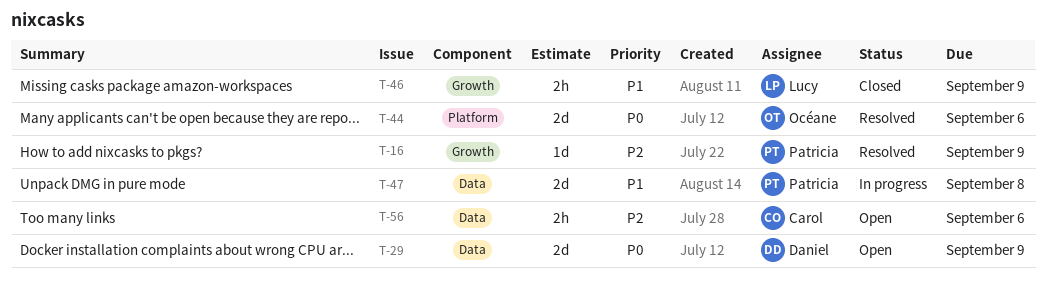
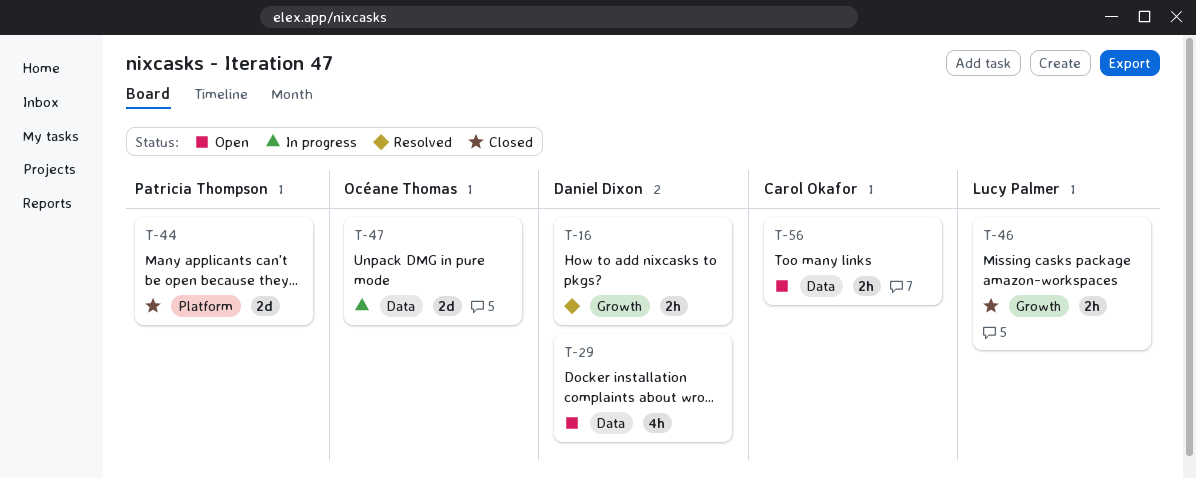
T-16, owner: Patricia Thompson -> Daniel Dixon
T-16, estimate: 1d -> 2h
T-29, estimate: 2d -> 4h
T-44, status: Resolved -> Closed
T-44, owner: Océane Thomas -> Patricia Thompson
T-47, owner: Patricia Thompson -> Océane Thomas

